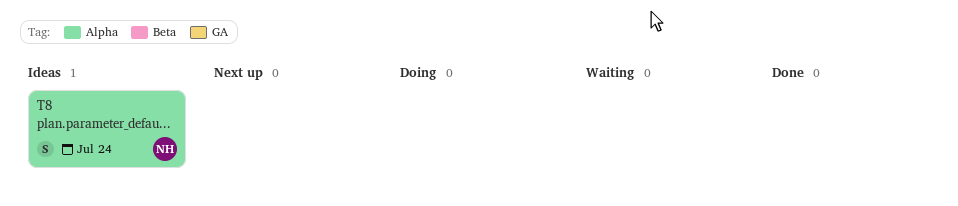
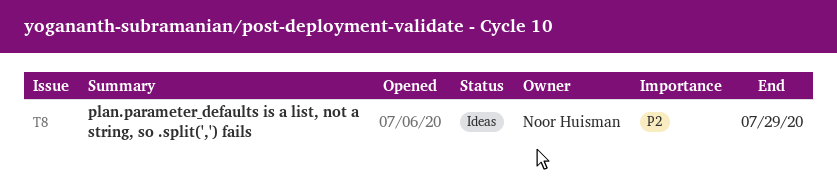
T8, due: Jul 24 -> Jul 29

